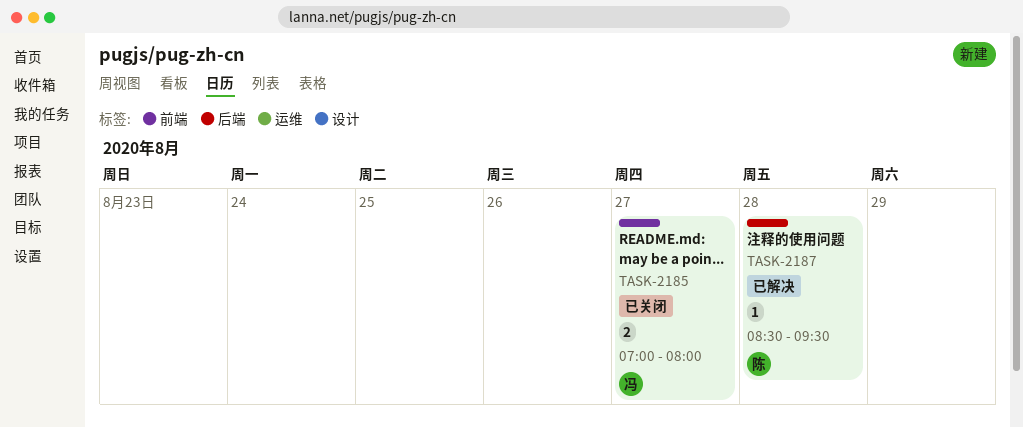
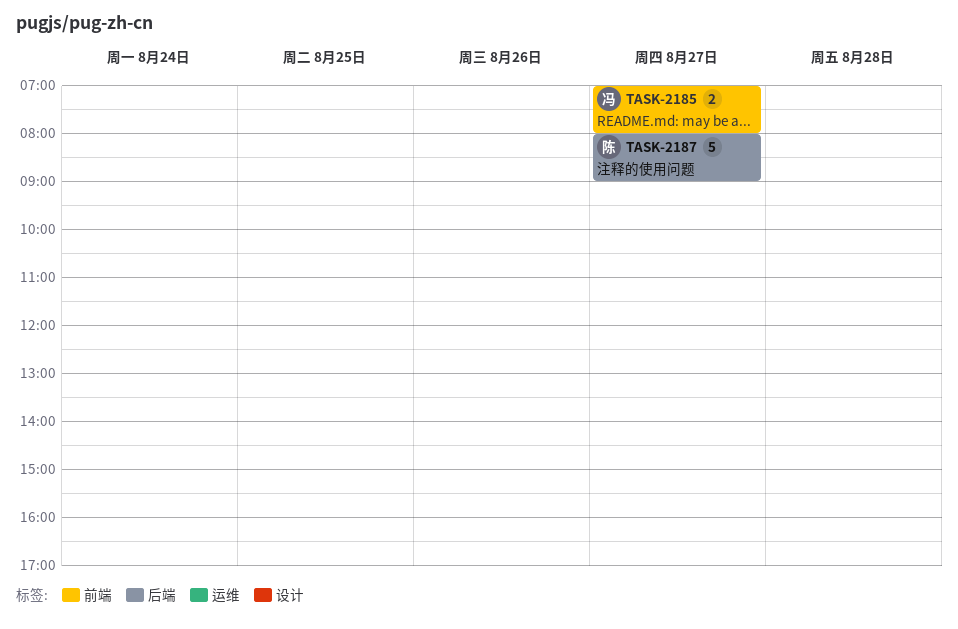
TASK-2187, estimate: 1 -> 5
TASK-2187, day: Aug 28 -> Aug 27
TASK-2187, begins: 08:30 -> 08:00
TASK-2187, ends: 09:30 -> 09:00

